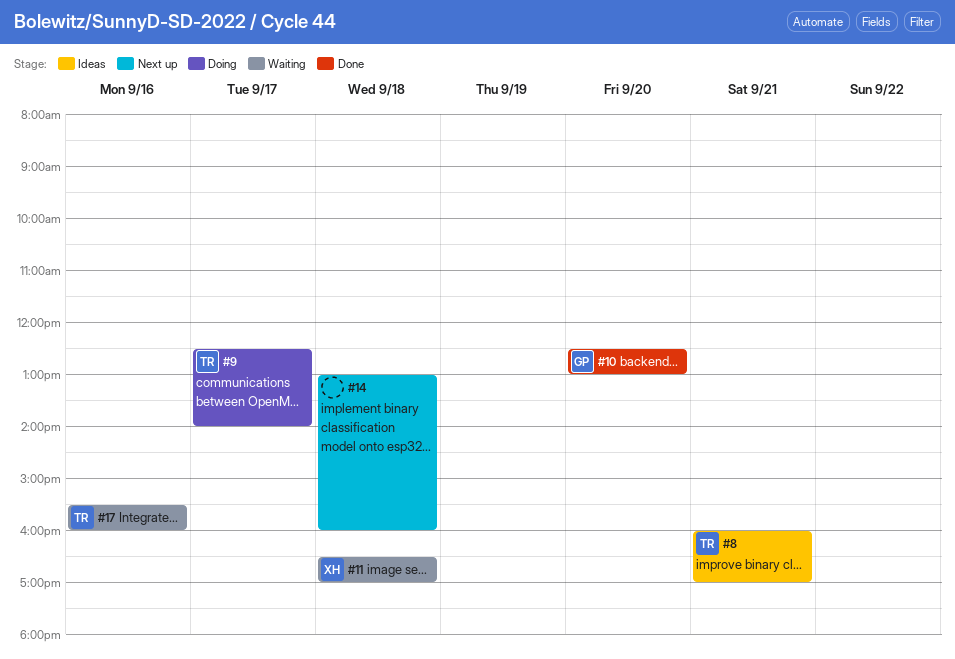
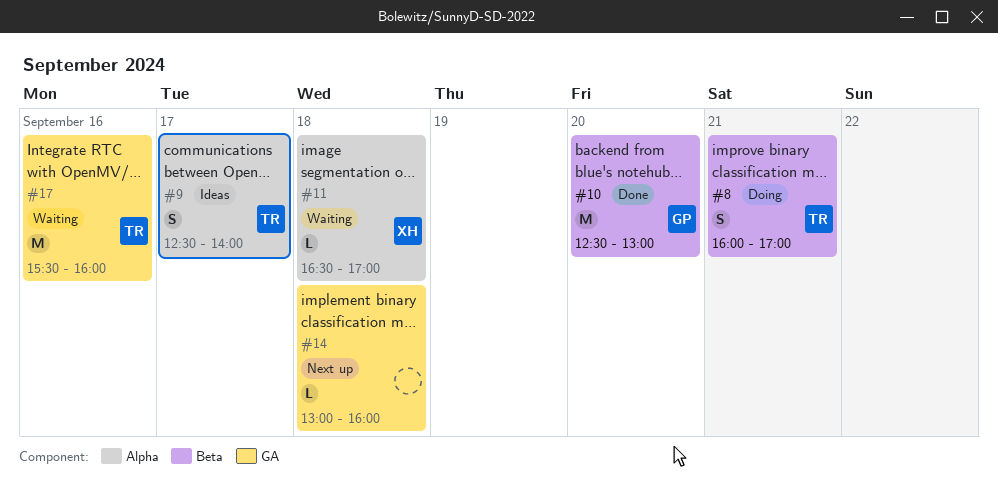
#8, status: Ideas -> Doing
#9, status: Doing -> Ideas

